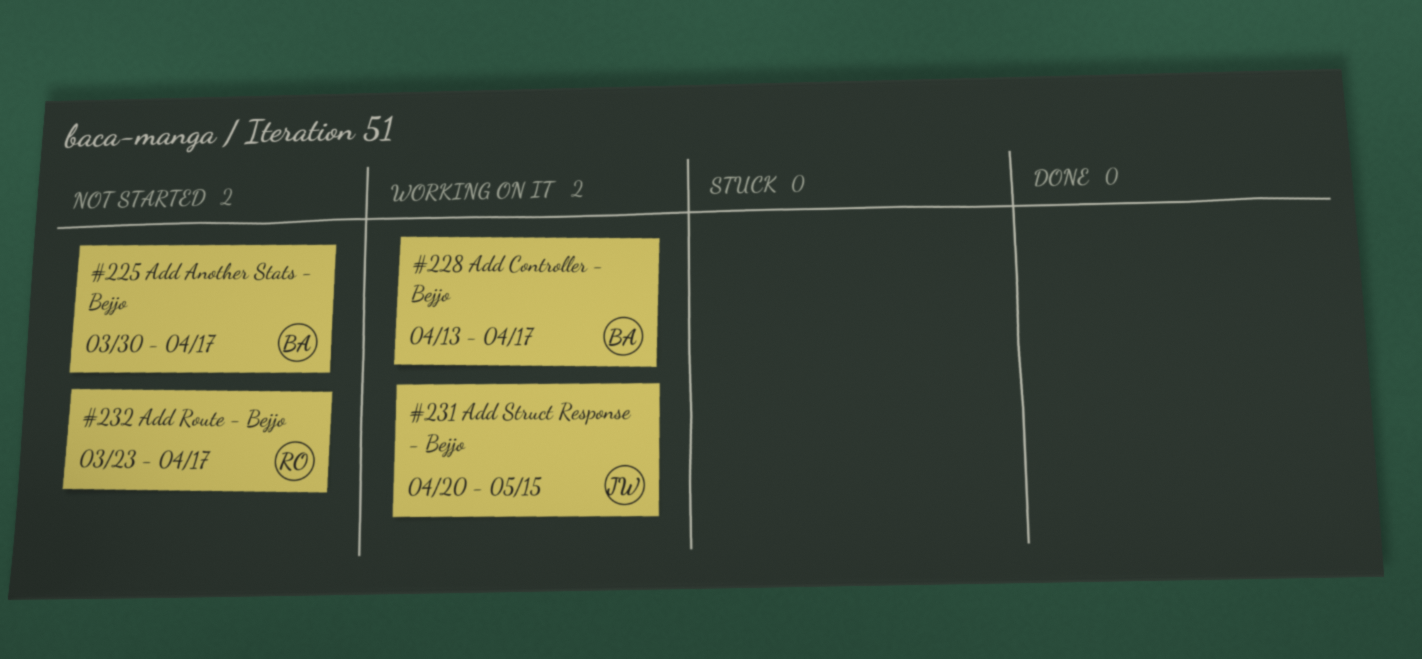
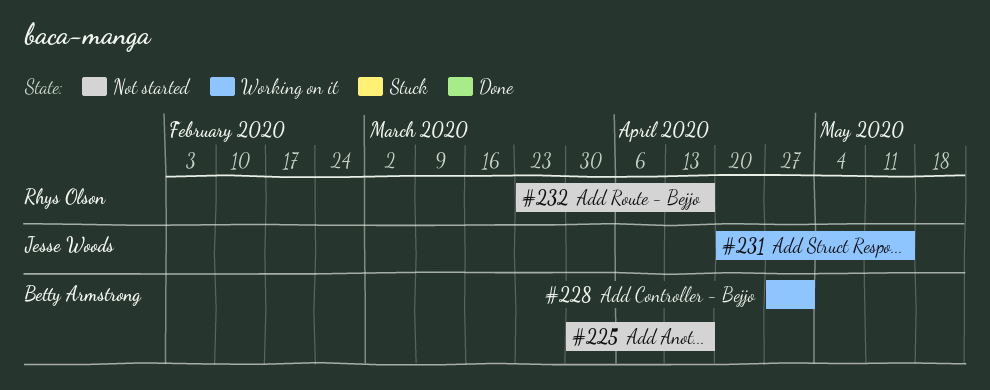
#228, start: Apr 13 -> Apr 27
#228, due: Apr 17 -> May 1

